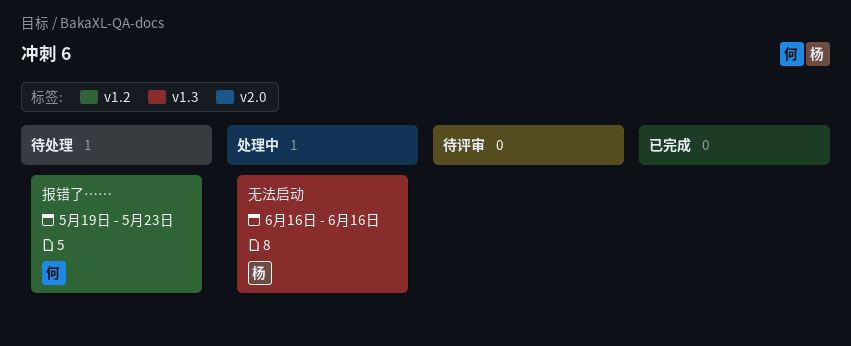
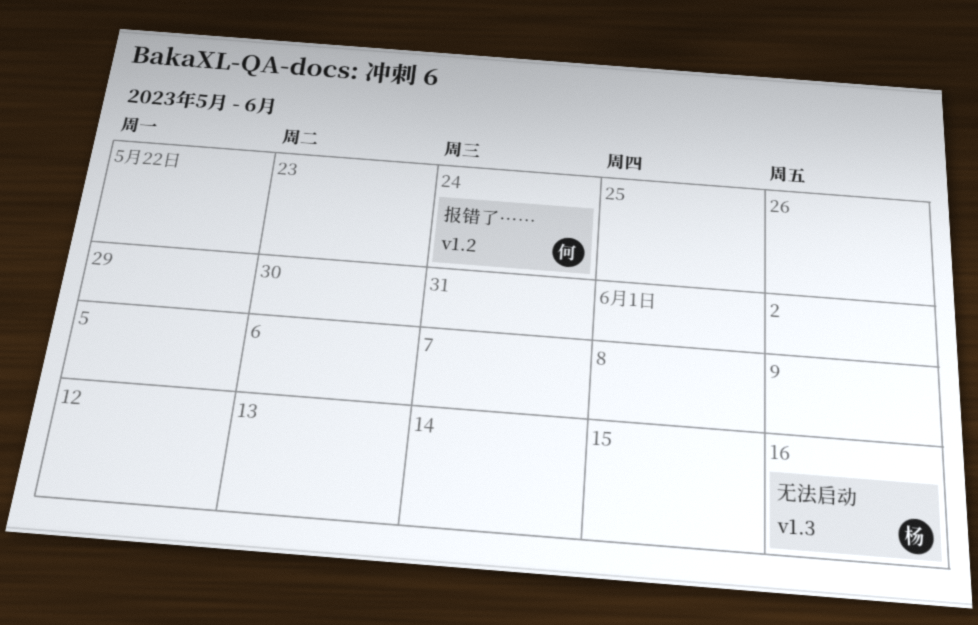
报错了……, due: May 23 -> May 24

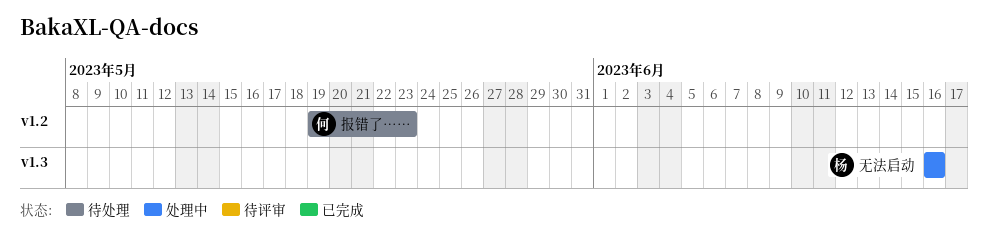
报错了……, due: May 24 -> May 23

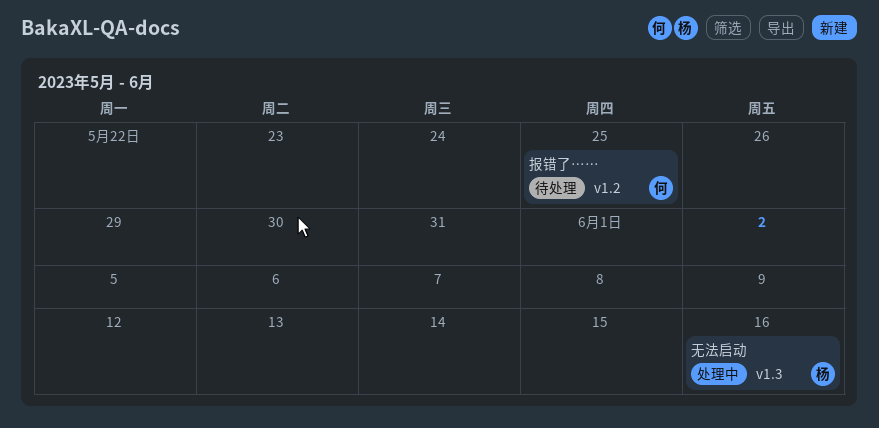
报错了……, due: May 23 -> May 25

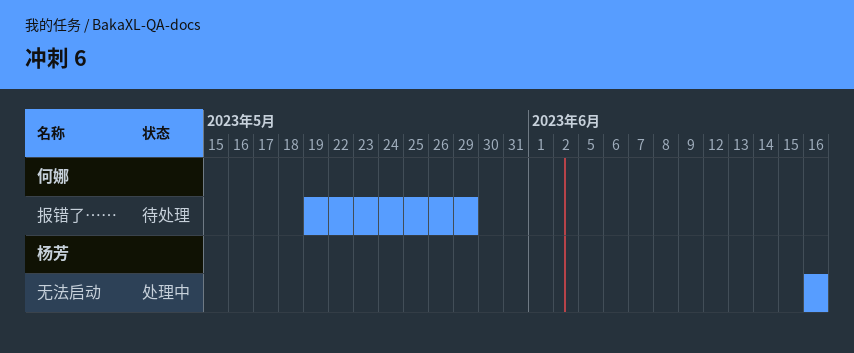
报错了……, due: May 25 -> May 29

